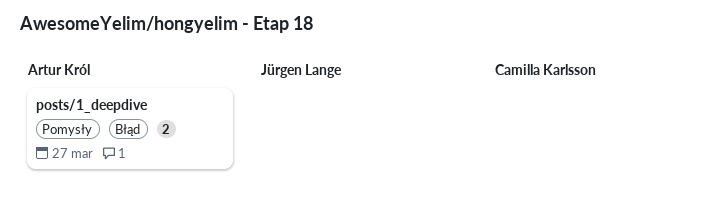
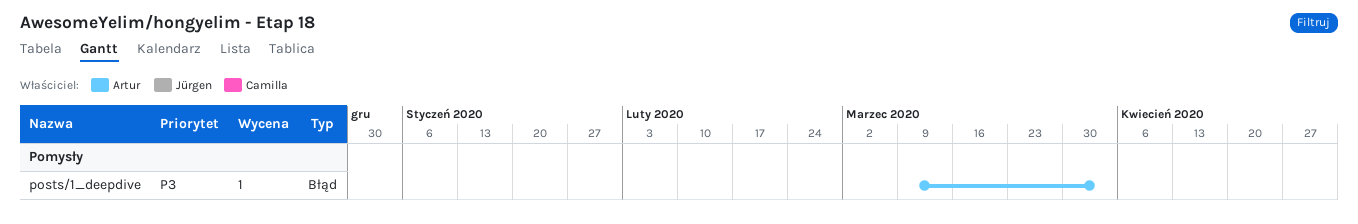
posts/1_deepdive, estimate: 2 -> 1
posts/1_deepdive, due: Mar 27 -> Apr 3

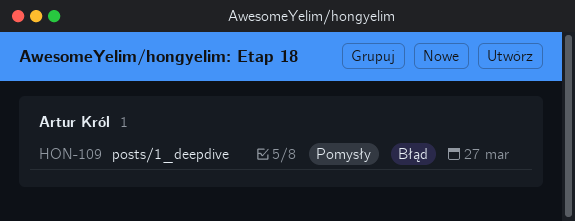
posts/1_deepdive, due: Apr 3 -> Mar 27

